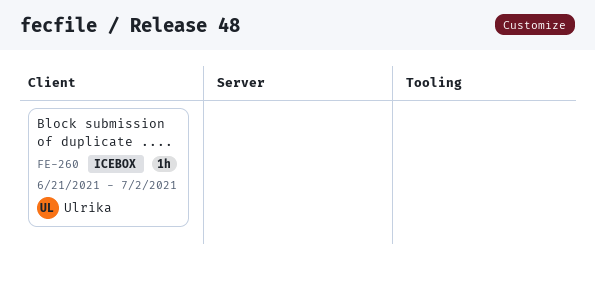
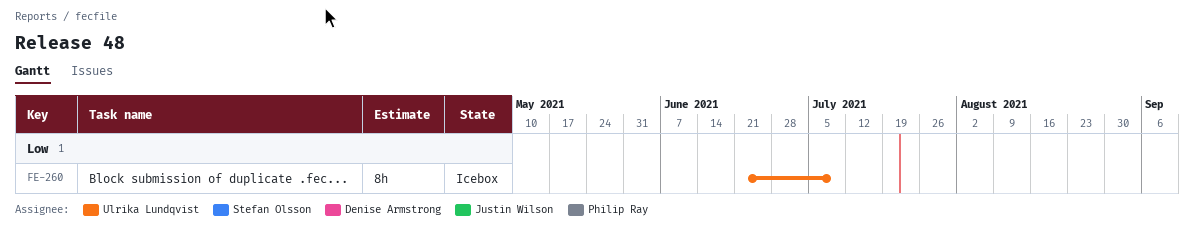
FE-260, estimate: 1h -> 8h
FE-260, due: Jul 2 -> Jul 9

